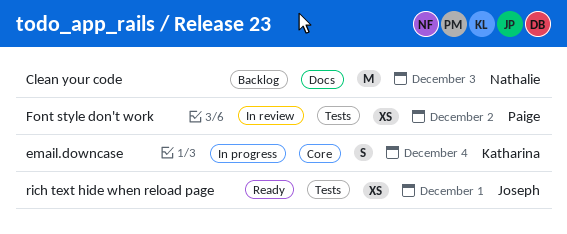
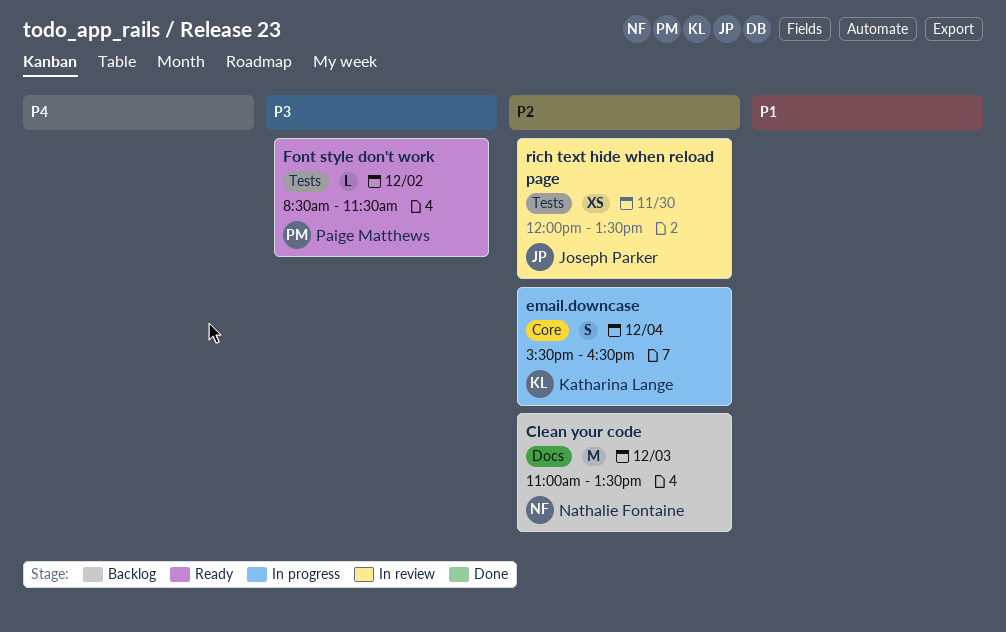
Font style don't work, status: In review -> Ready
Font style don't work, estimate: XS -> L
rich text hide when reload page, status: Ready -> In review
rich text hide when reload page, day: Dec 1 -> Nov 30

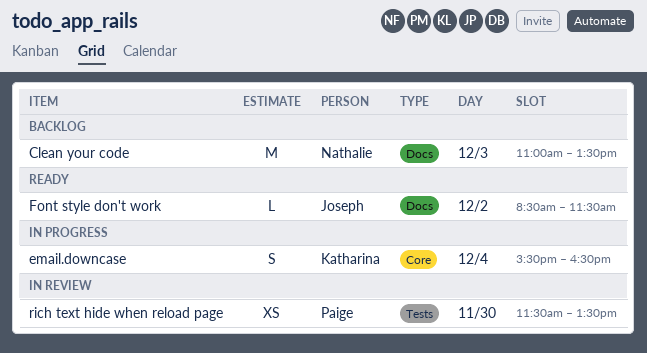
Font style don't work, owner: Paige Matthews -> Joseph Parker
Font style don't work, label: Tests -> Docs
rich text hide when reload page, owner: Joseph Parker -> Paige Matthews
rich text hide when reload page, begins: 12:00 -> 11:30

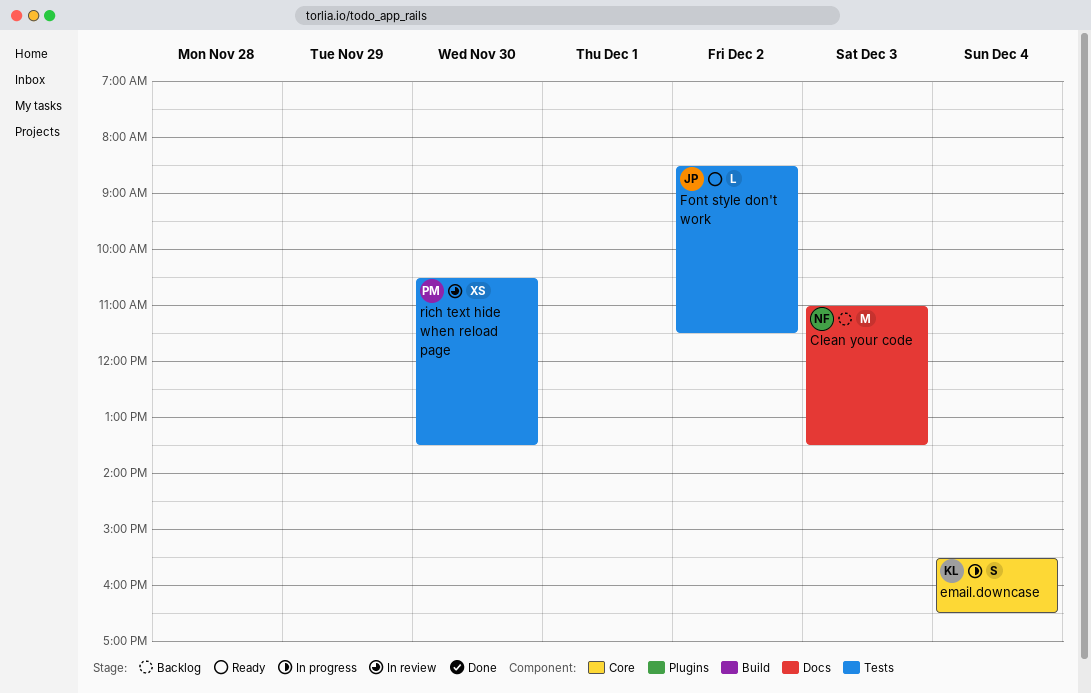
Font style don't work, label: Docs -> Tests
rich text hide when reload page, begins: 11:30 -> 10:30

